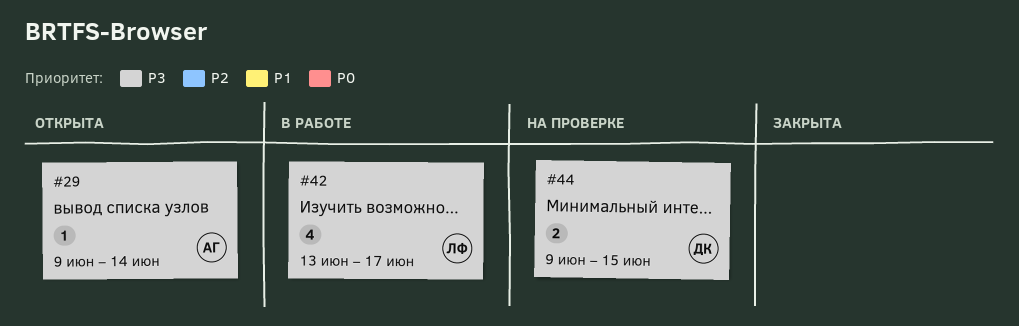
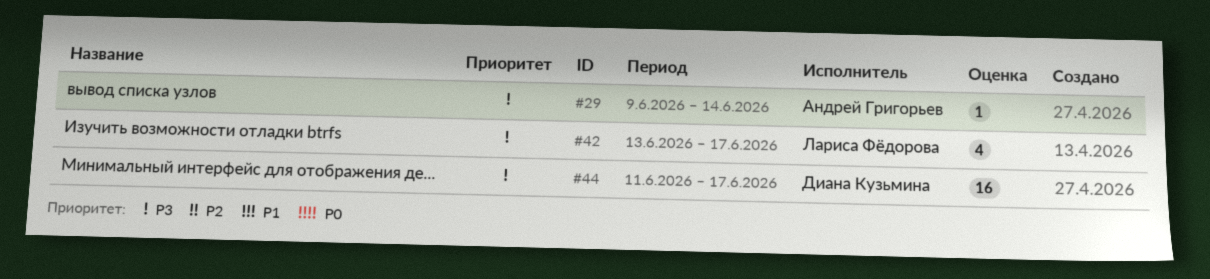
#44, estimate: 2 -> 16
#44, start: Jun 9 -> Jun 11
#44, due: Jun 15 -> Jun 17

